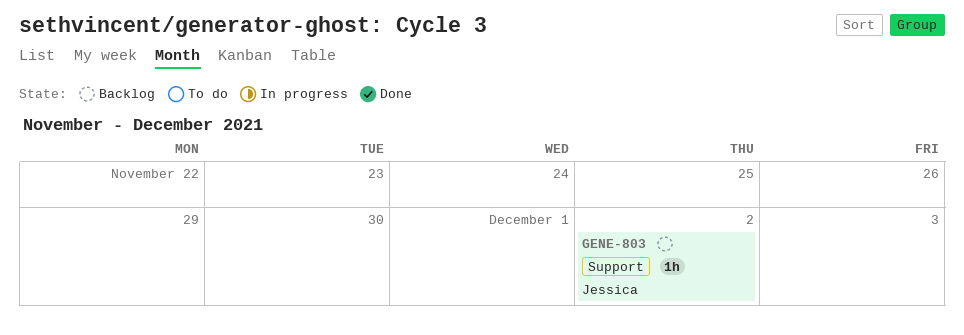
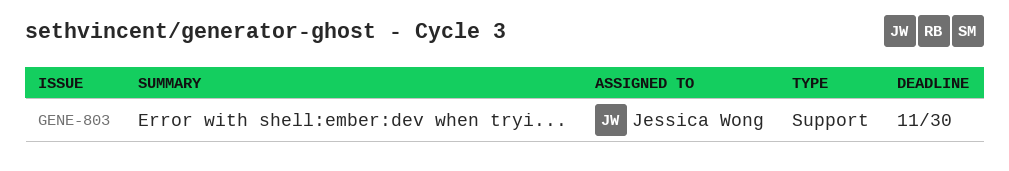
GENE-803, due: Dec 2 -> Nov 30

